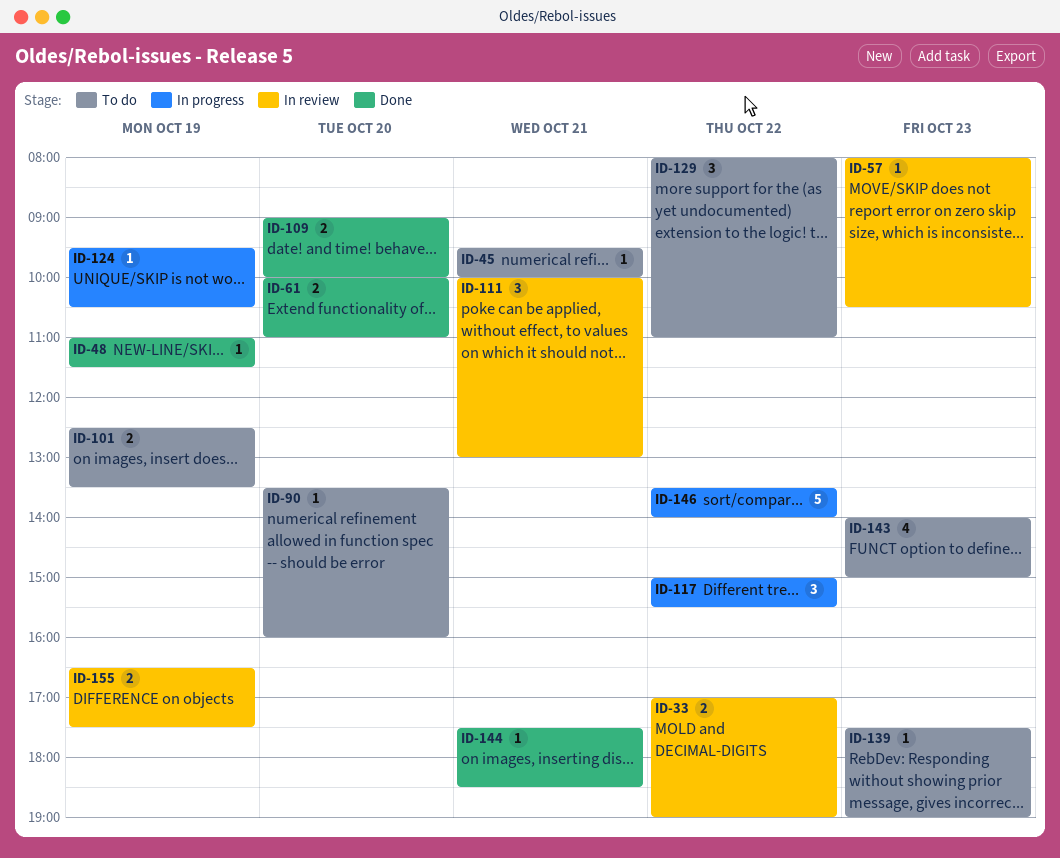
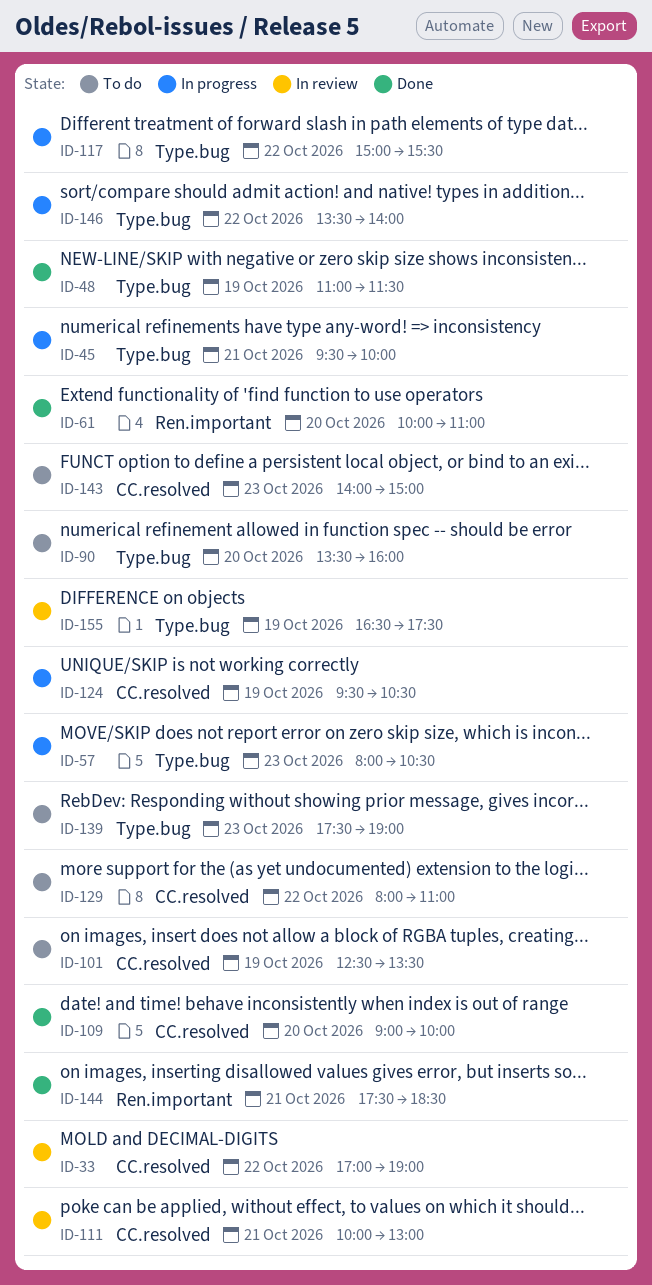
ID-45, status: To do -> In progress
ID-57, status: In review -> In progress

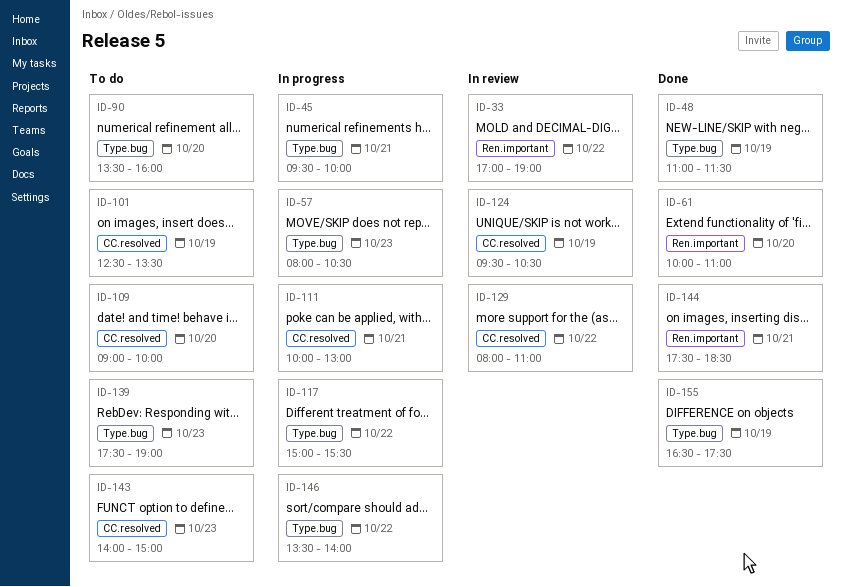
ID-33, label: CC.resolved -> Ren.important
ID-109, status: Done -> To do
ID-111, status: In review -> In progress
ID-124, status: In progress -> In review
ID-129, status: To do -> In review
ID-155, status: In review -> Done

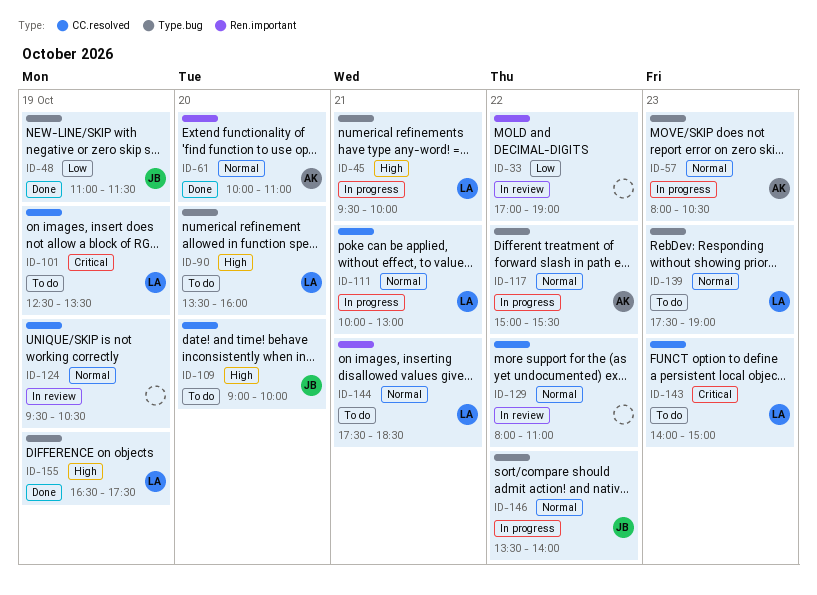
ID-144, status: Done -> To do

